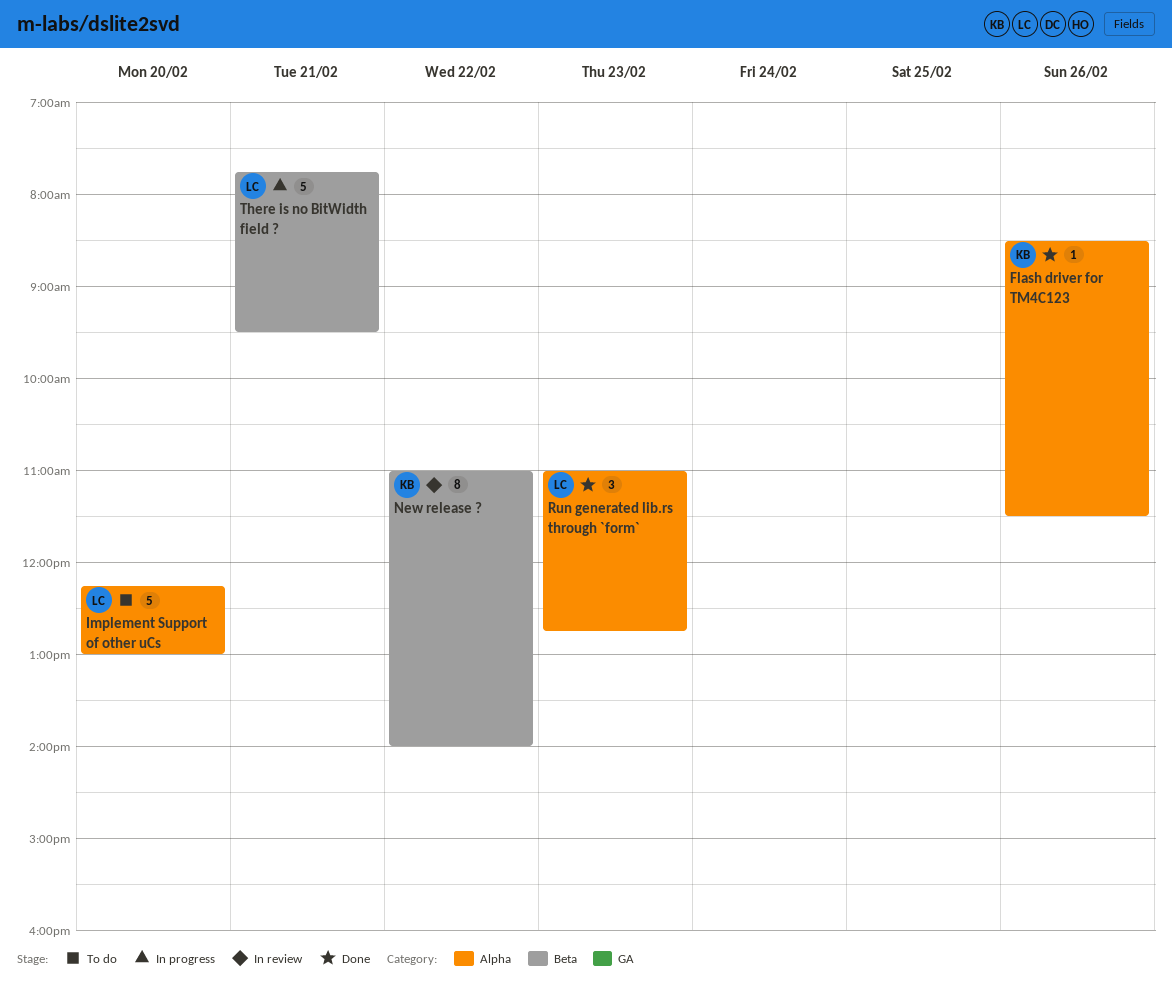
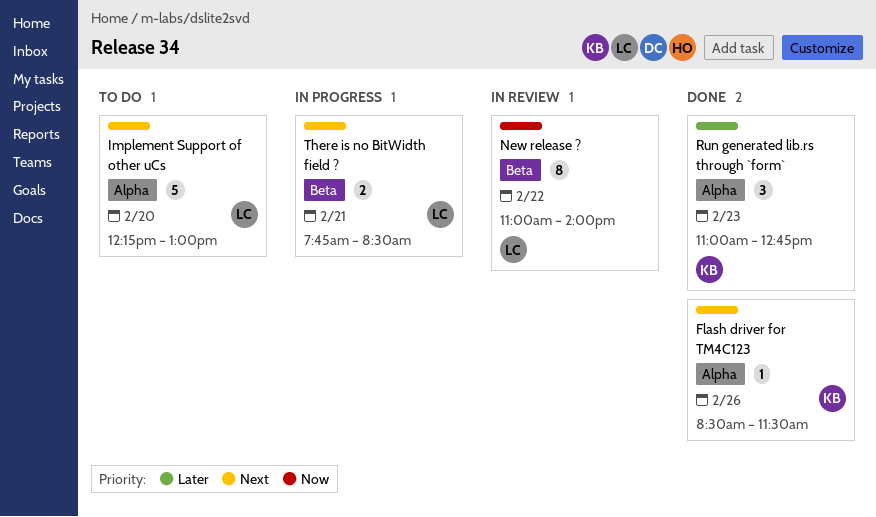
New release ?, owner: KB -> LC
Run generated lib.rs through `form`, owner: LC -> KB
There is no BitWidth field ?, estimate: 5 -> 2
There is no BitWidth field ?, ends: 09:30 -> 08:30

